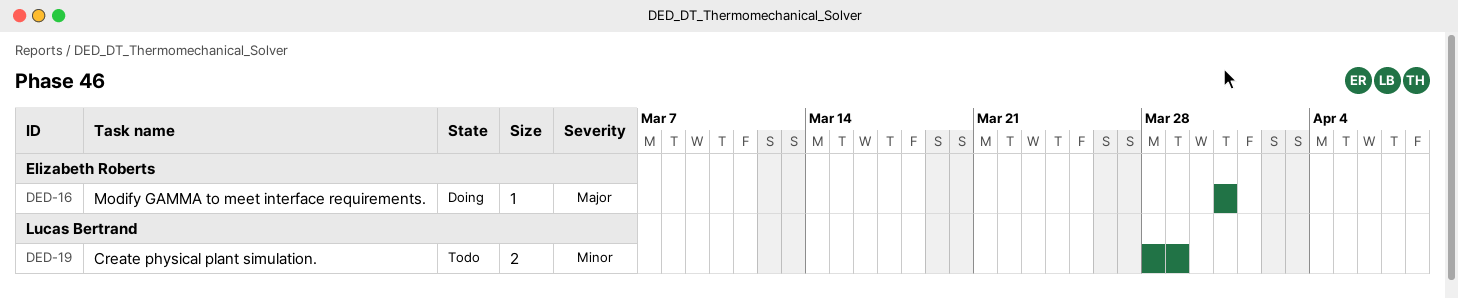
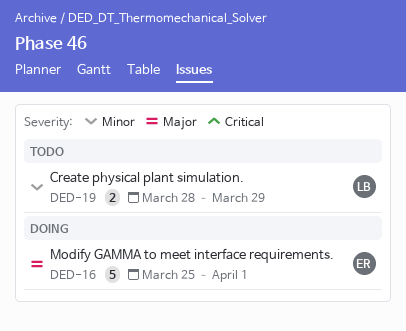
DED-16, estimate: 1 -> 5
DED-16, start: Mar 31 -> Mar 25
DED-16, due: Mar 31 -> Apr 1

